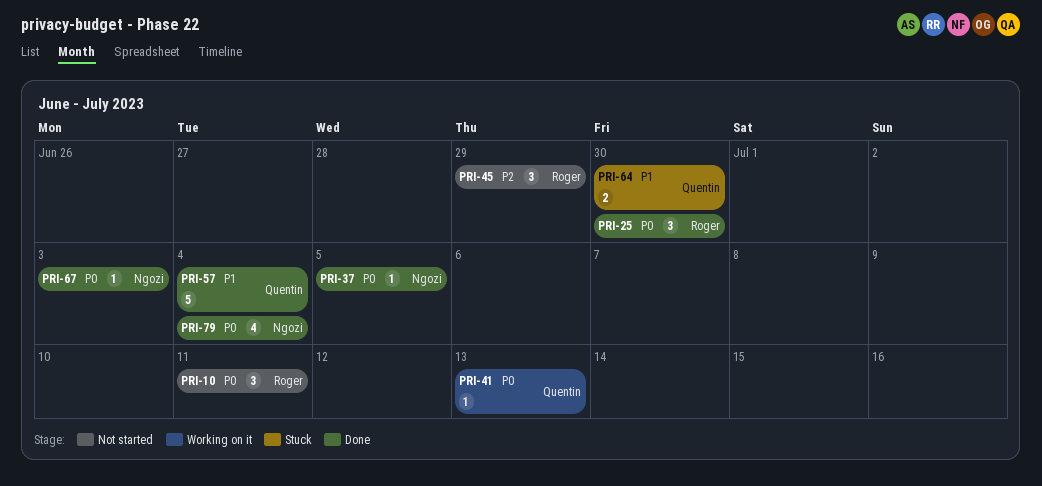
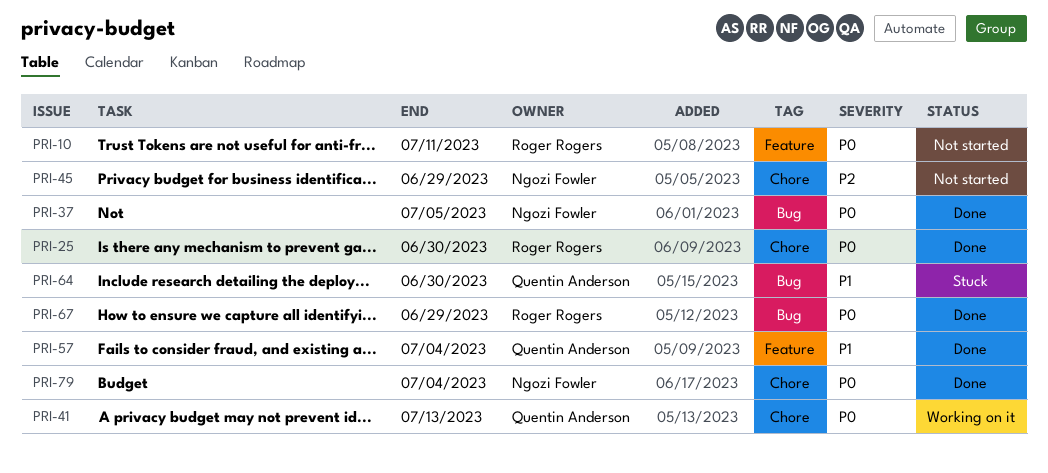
PRI-45, owner: Roger Rogers -> Ngozi Fowler
PRI-67, owner: Ngozi Fowler -> Roger Rogers
PRI-67, due: Jul 3 -> Jun 29

